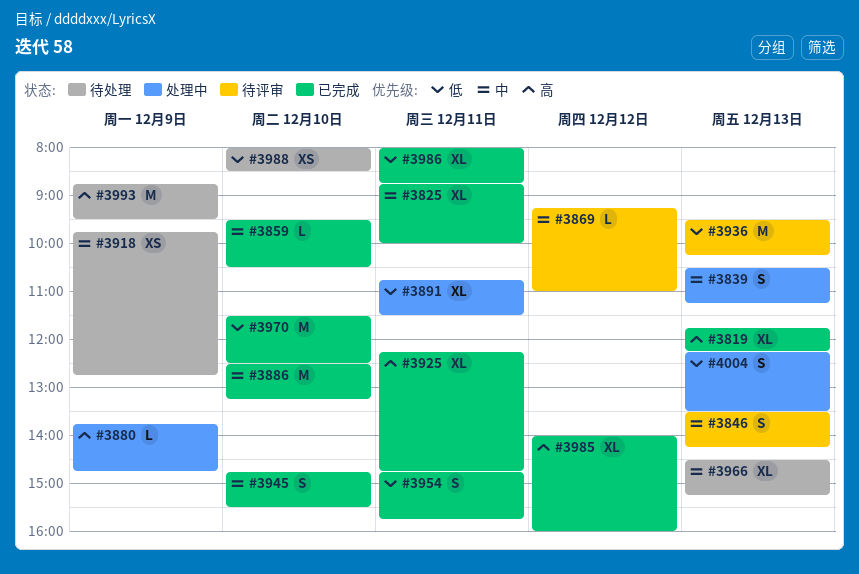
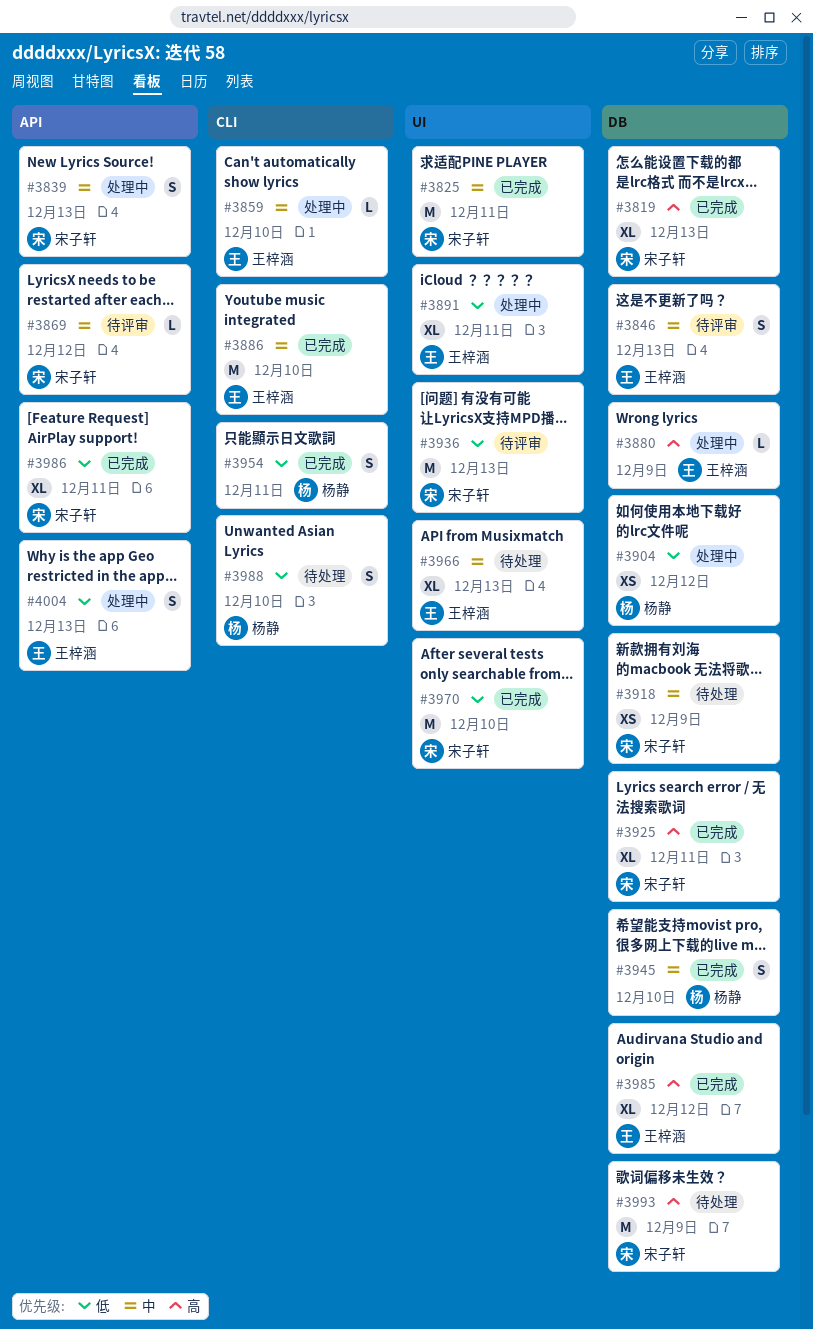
#3825, estimate: XL -> M
#3859, status: 已完成 -> 处理中
#3904: none -> present
#3988, estimate: XS -> S

